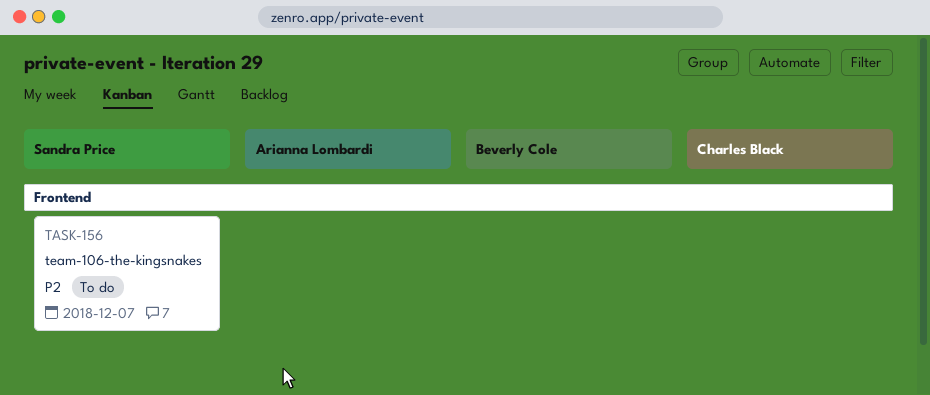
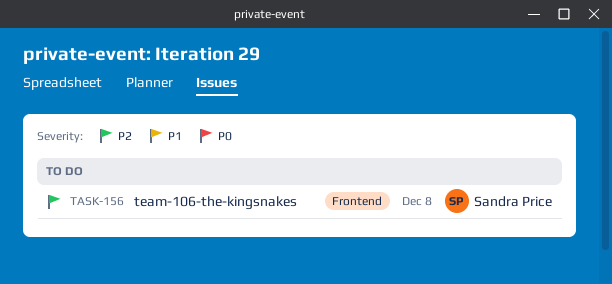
TASK-156, due: Dec 7 -> Dec 8

